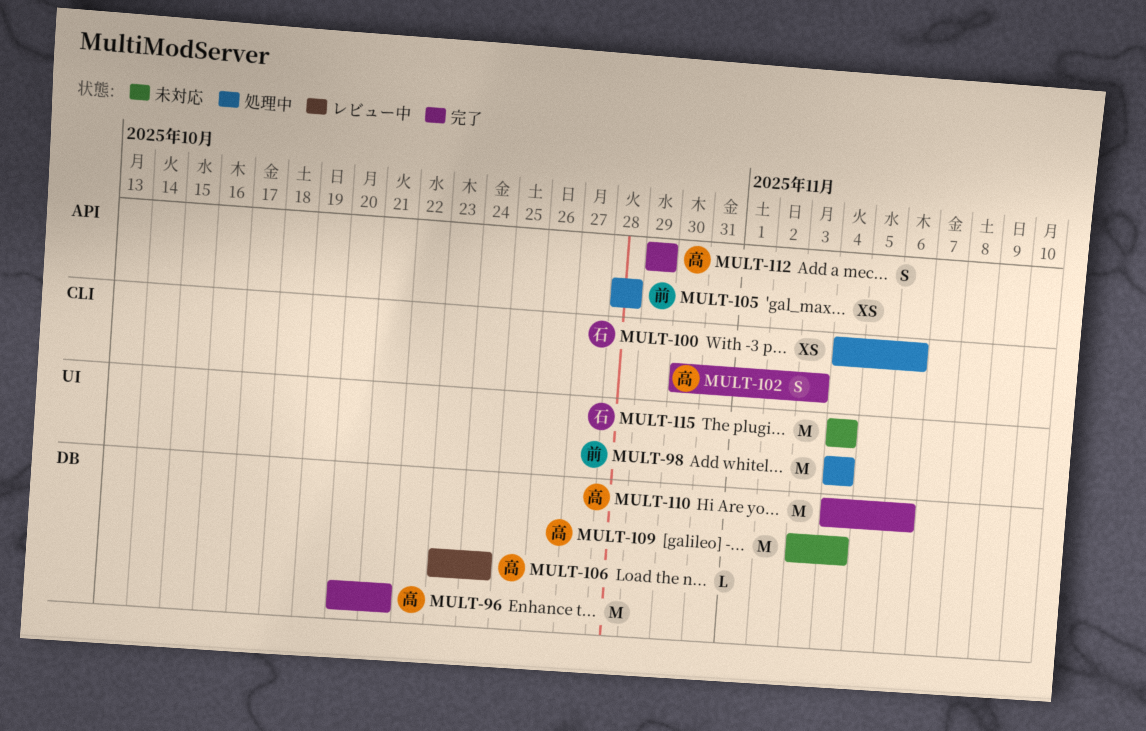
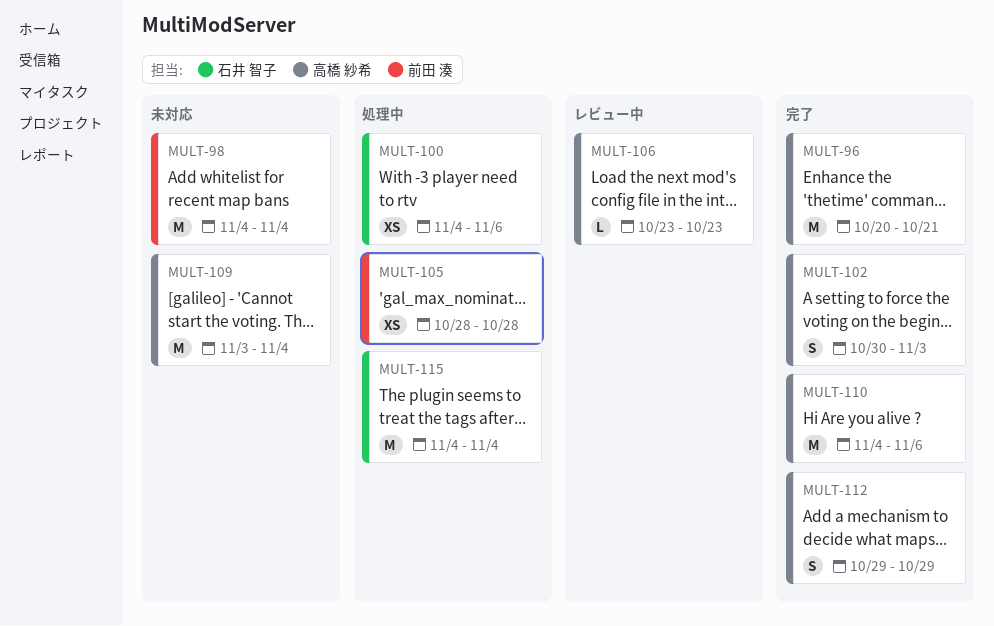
MULT-98, status: 処理中 -> 未対応
MULT-106, due: Oct 24 -> Oct 23
MULT-115, status: 未対応 -> 処理中

